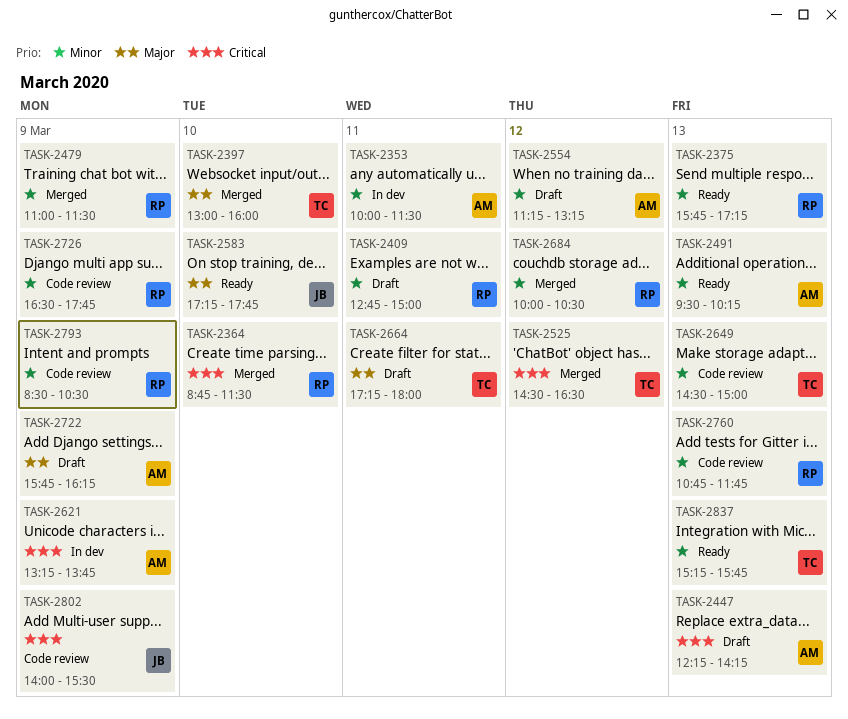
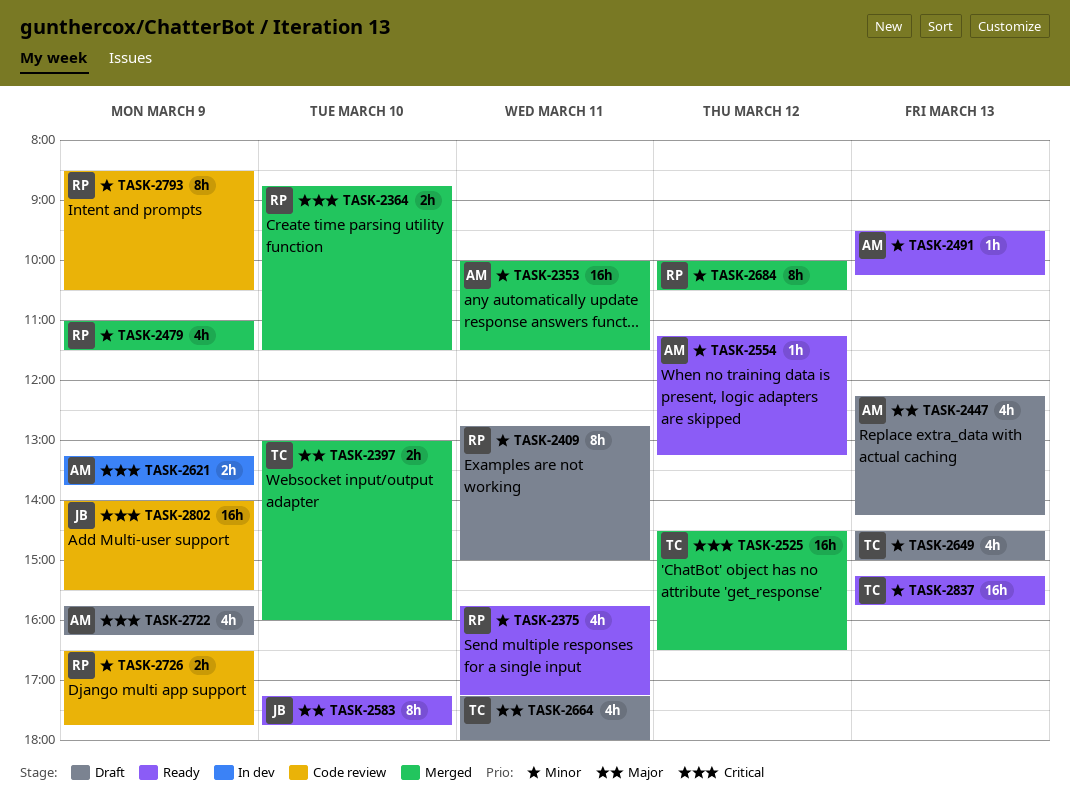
TASK-2353, status: In dev -> Merged
TASK-2375, day: Mar 13 -> Mar 11
TASK-2447, priority: Critical -> Major
TASK-2554, status: Draft -> Ready
TASK-2649, status: Code review -> Draft
TASK-2722, priority: Major -> Critical
TASK-2760: present -> none

